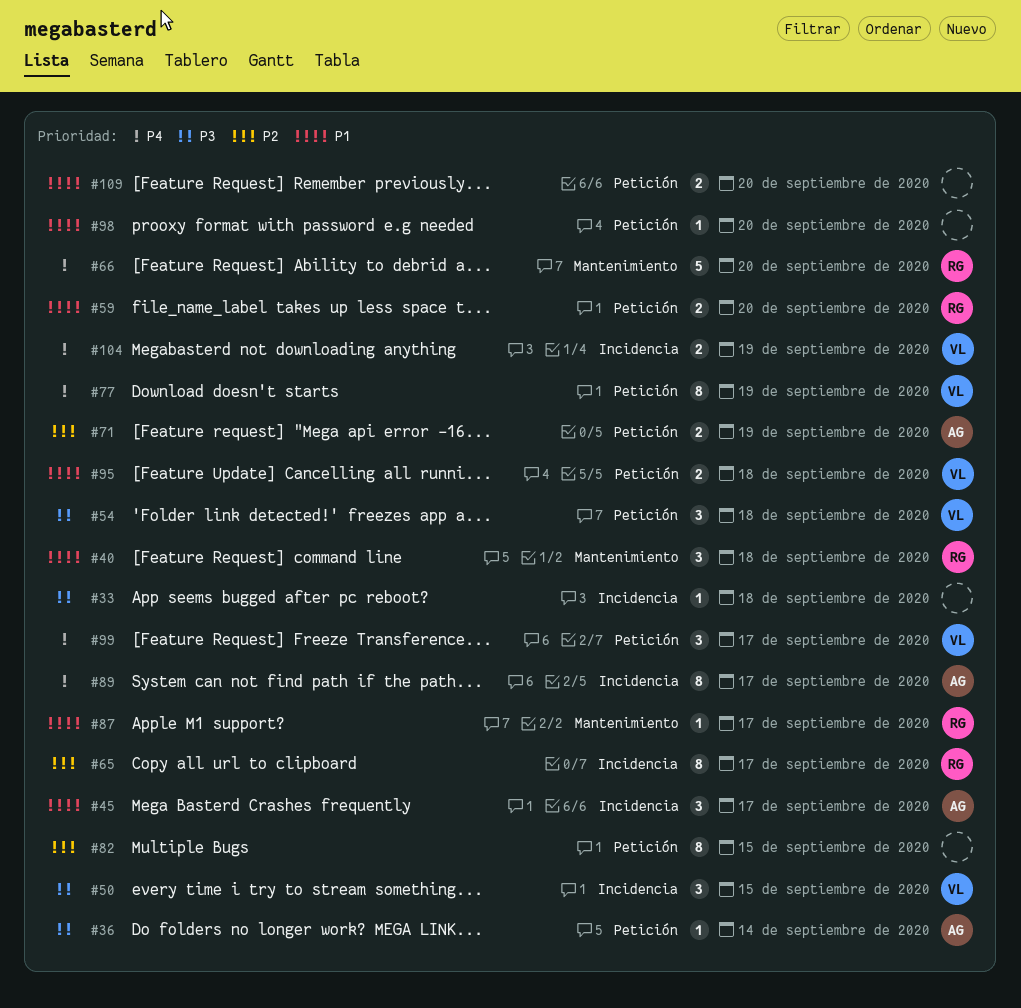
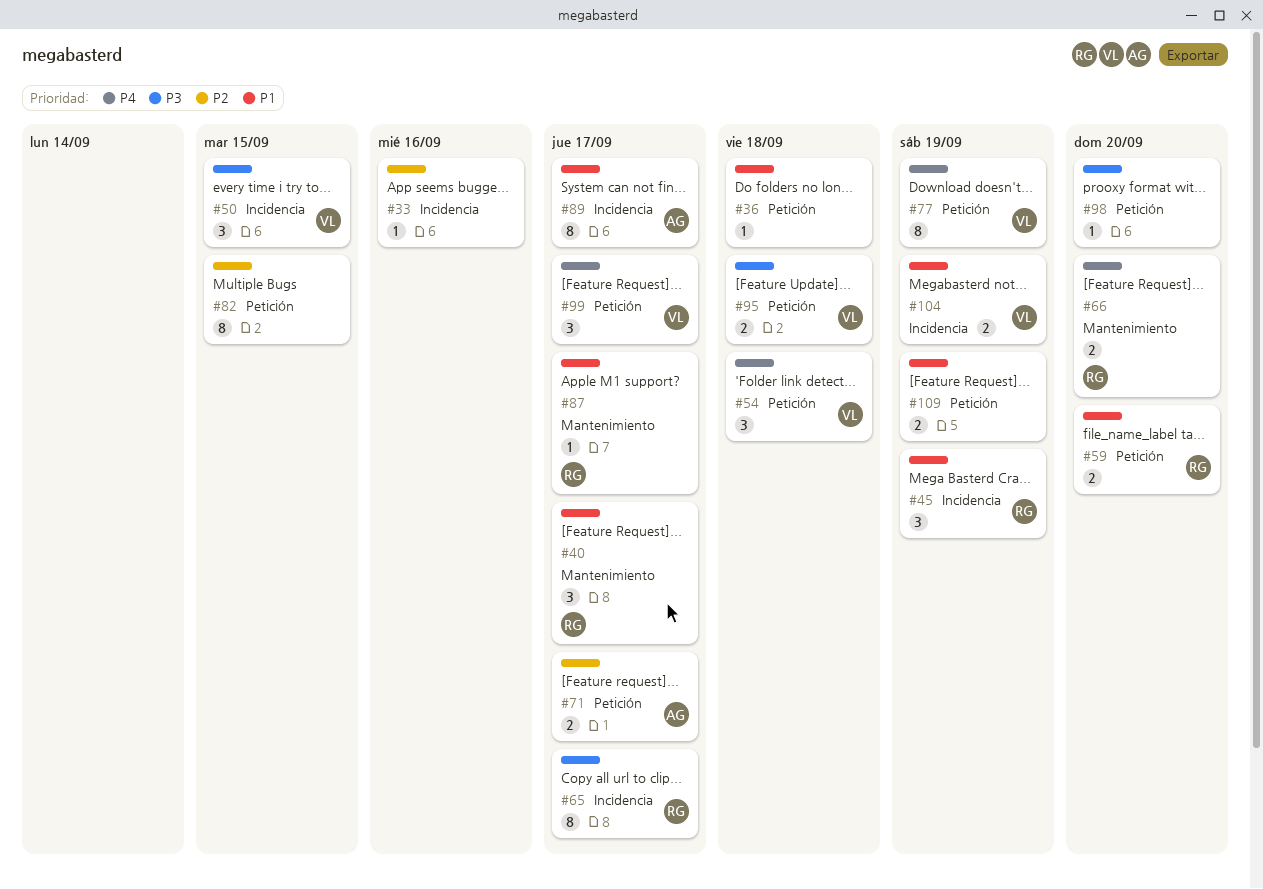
#33, priority: P3 -> P2
#33, due: Sep 18 -> Sep 16
#36, owner: AG -> none
#36, priority: P3 -> P1
#36, due: Sep 14 -> Sep 18
#40, due: Sep 18 -> Sep 17
#45, owner: AG -> RG
#45, due: Sep 17 -> Sep 19
#54, priority: P3 -> P4
#65, priority: P2 -> P3
#66, estimate: 5 -> 2
#71, due: Sep 19 -> Sep 17
#89, priority: P4 -> P1
#95, priority: P1 -> P3
#98, priority: P1 -> P3
#104, priority: P4 -> P1
#109, due: Sep 20 -> Sep 19

